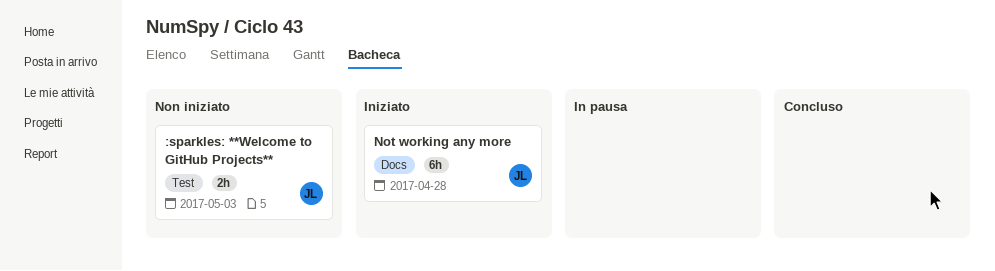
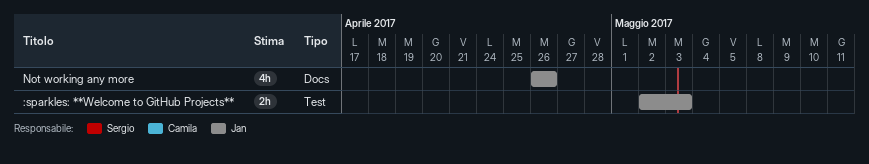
Not working any more, estimate: 6h -> 4h
Not working any more, due: Apr 28 -> Apr 26

